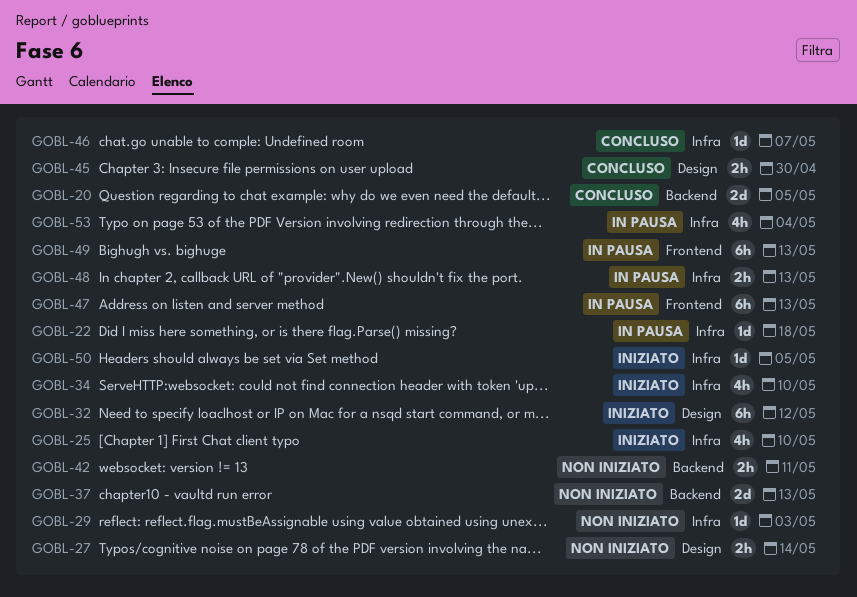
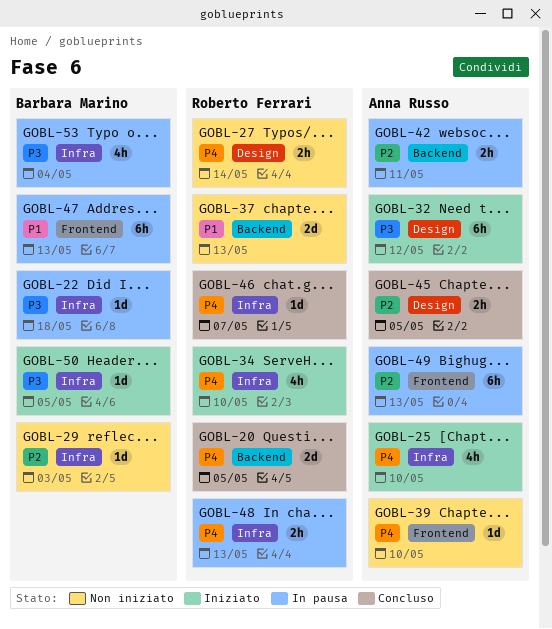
GOBL-39: none -> present
GOBL-42, status: Non iniziato -> In pausa
GOBL-45, due: Apr 30 -> May 5

